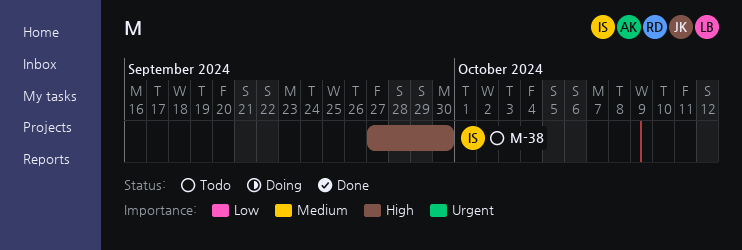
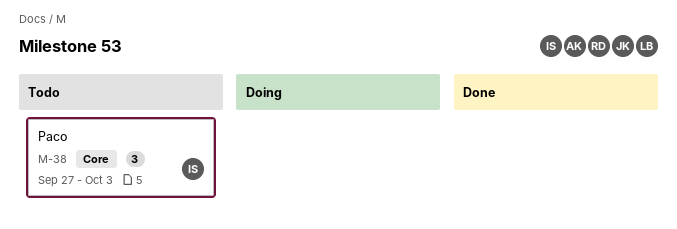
M-38, due: Sep 30 -> Oct 3

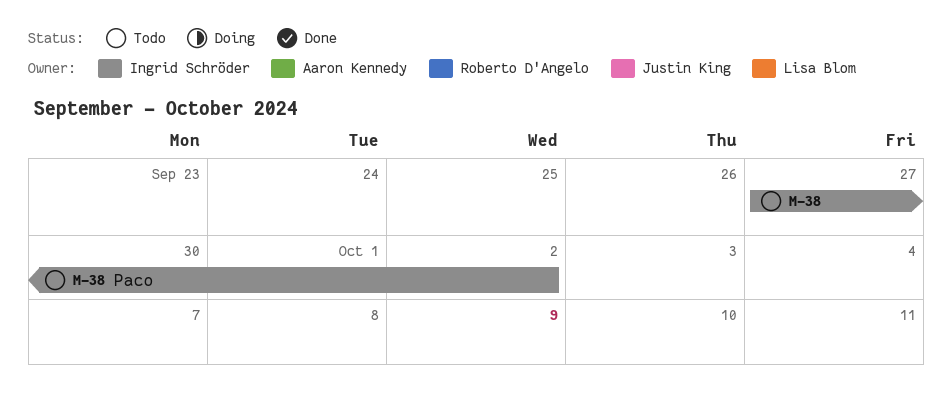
M-38, due: Oct 3 -> Oct 2

